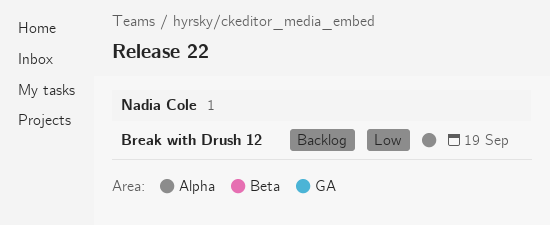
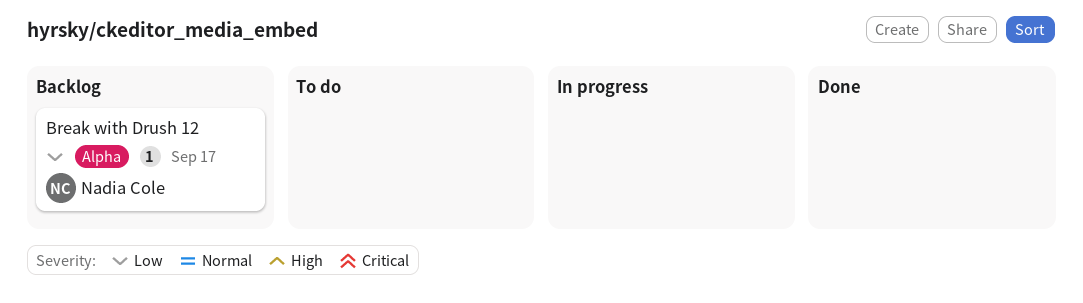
Break with Drush 12, due: Sep 19 -> Sep 17

